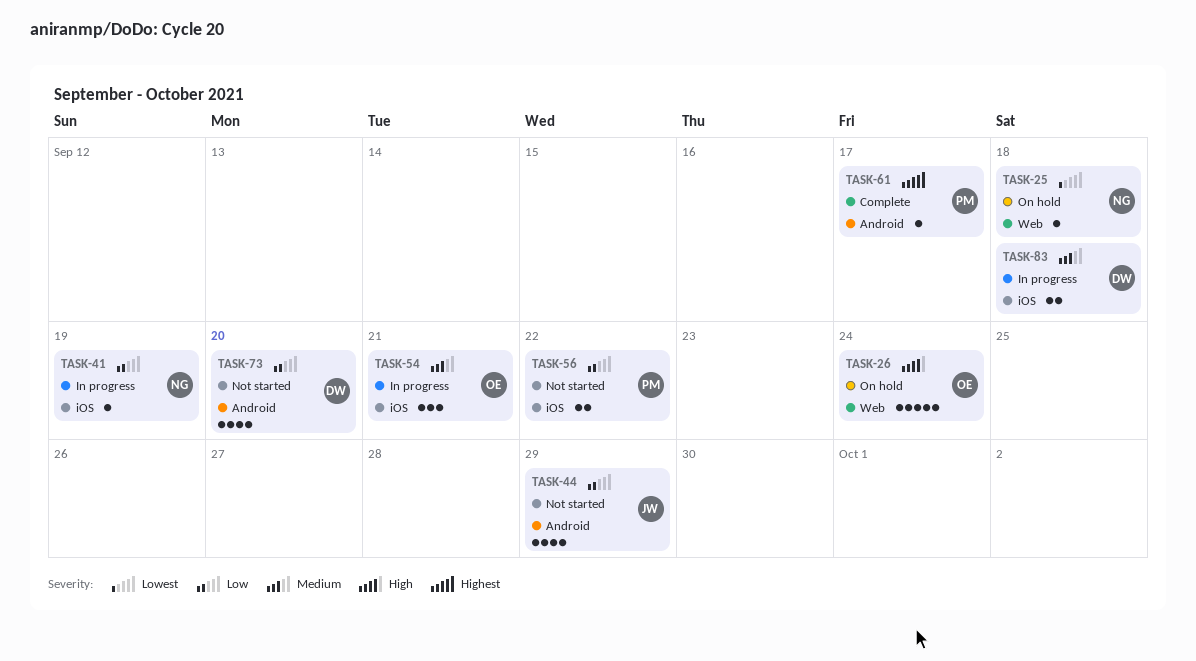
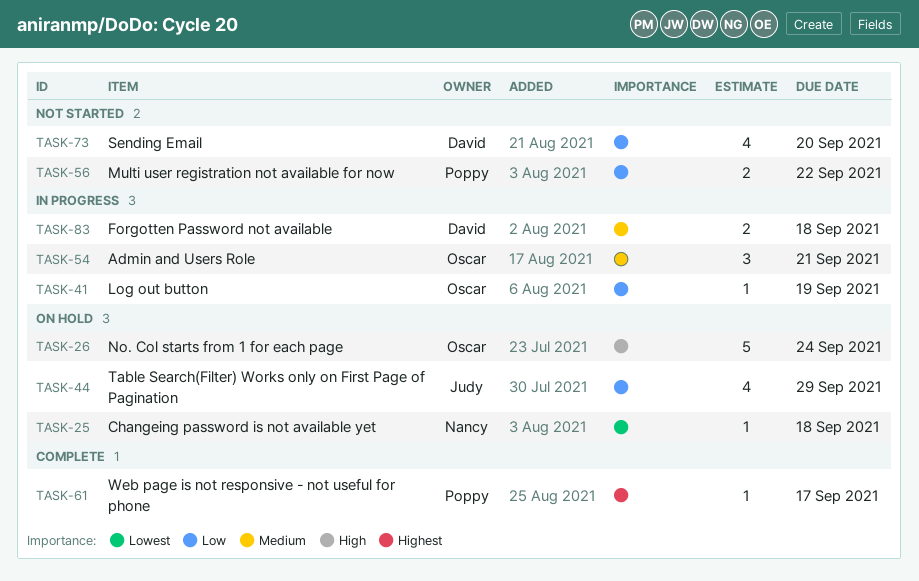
TASK-41, owner: Nancy -> Oscar
TASK-44, status: Not started -> On hold

